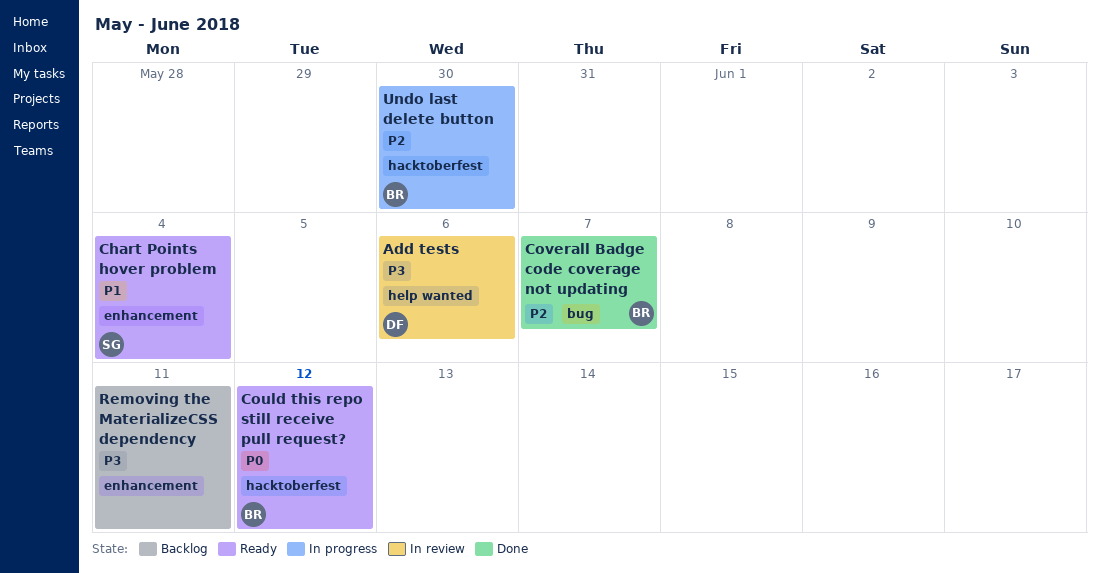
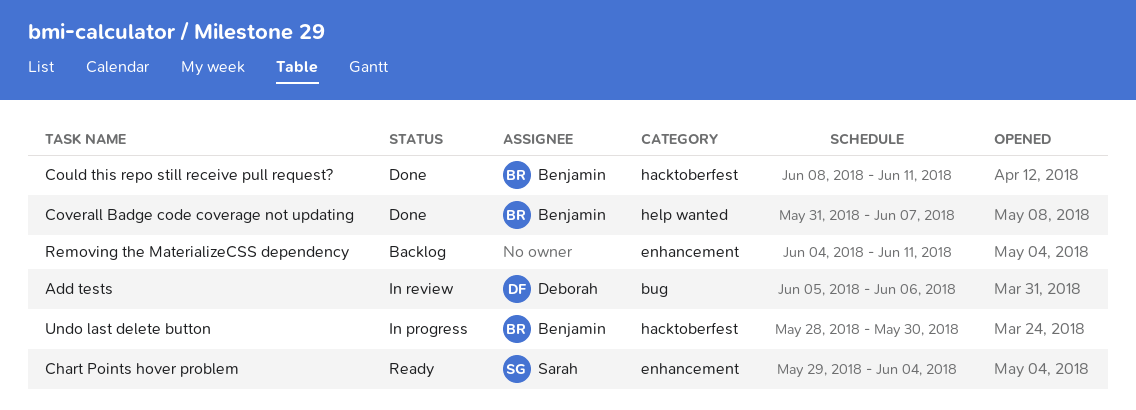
Add tests, label: help wanted -> bug
Could this repo still receive pull request?, status: Ready -> Done
Could this repo still receive pull request?, due: Jun 12 -> Jun 11
Coverall Badge code coverage not updating, label: bug -> help wanted

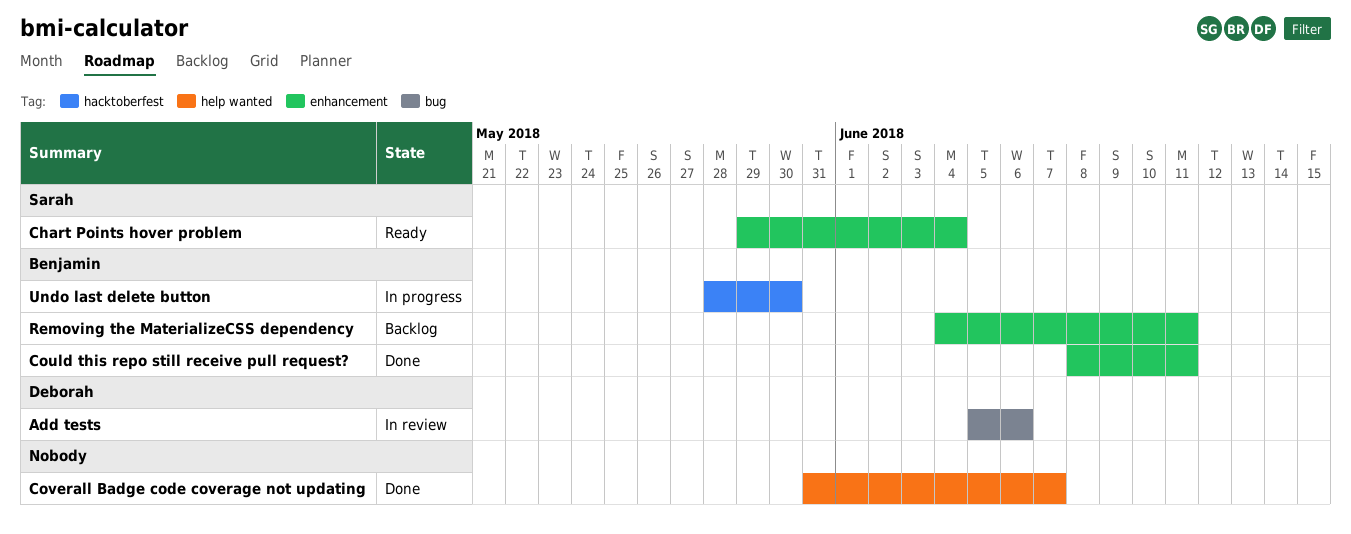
Could this repo still receive pull request?, label: hacktoberfest -> enhancement
Coverall Badge code coverage not updating, owner: Benjamin -> none
Removing the MaterializeCSS dependency, owner: none -> Benjamin

